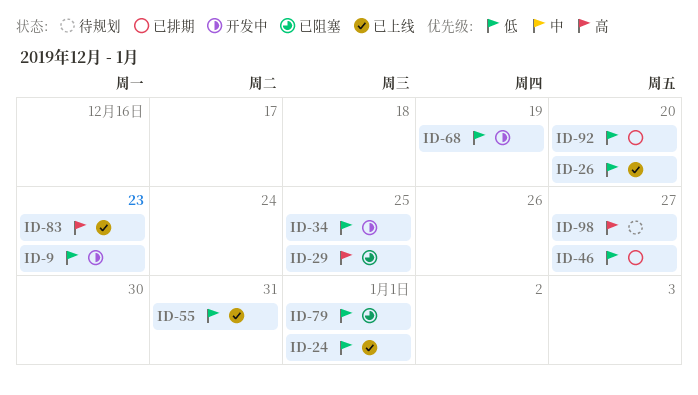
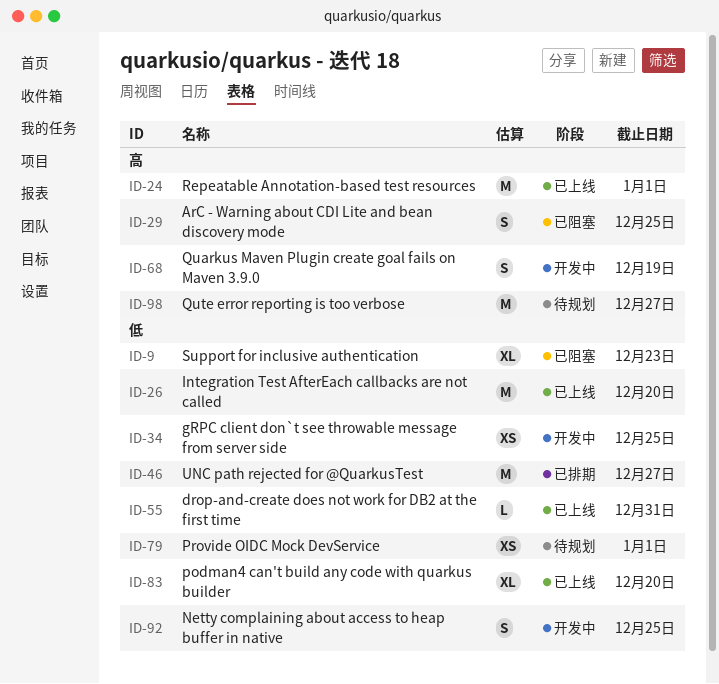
ID-9, status: 开发中 -> 已阻塞
ID-24, priority: 低 -> 高
ID-68, priority: 低 -> 高
ID-79, status: 已阻塞 -> 待规划
ID-83, priority: 高 -> 低
ID-83, due: Dec 23 -> Dec 20
ID-92, status: 已排期 -> 开发中
ID-92, due: Dec 20 -> Dec 25

